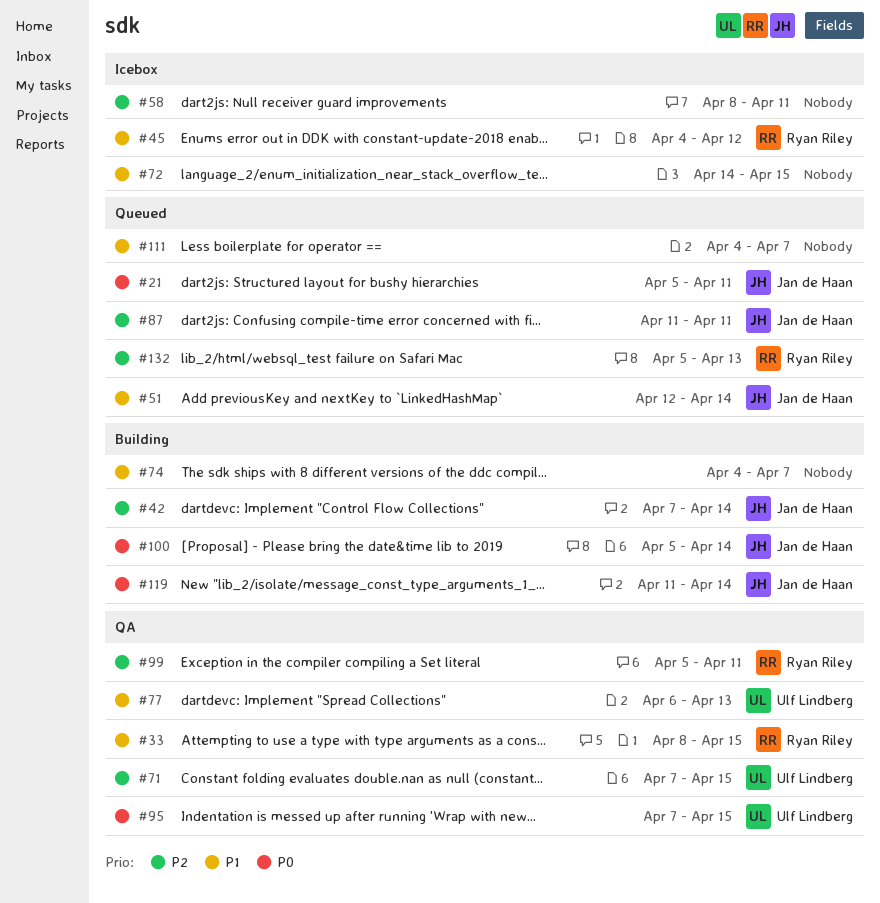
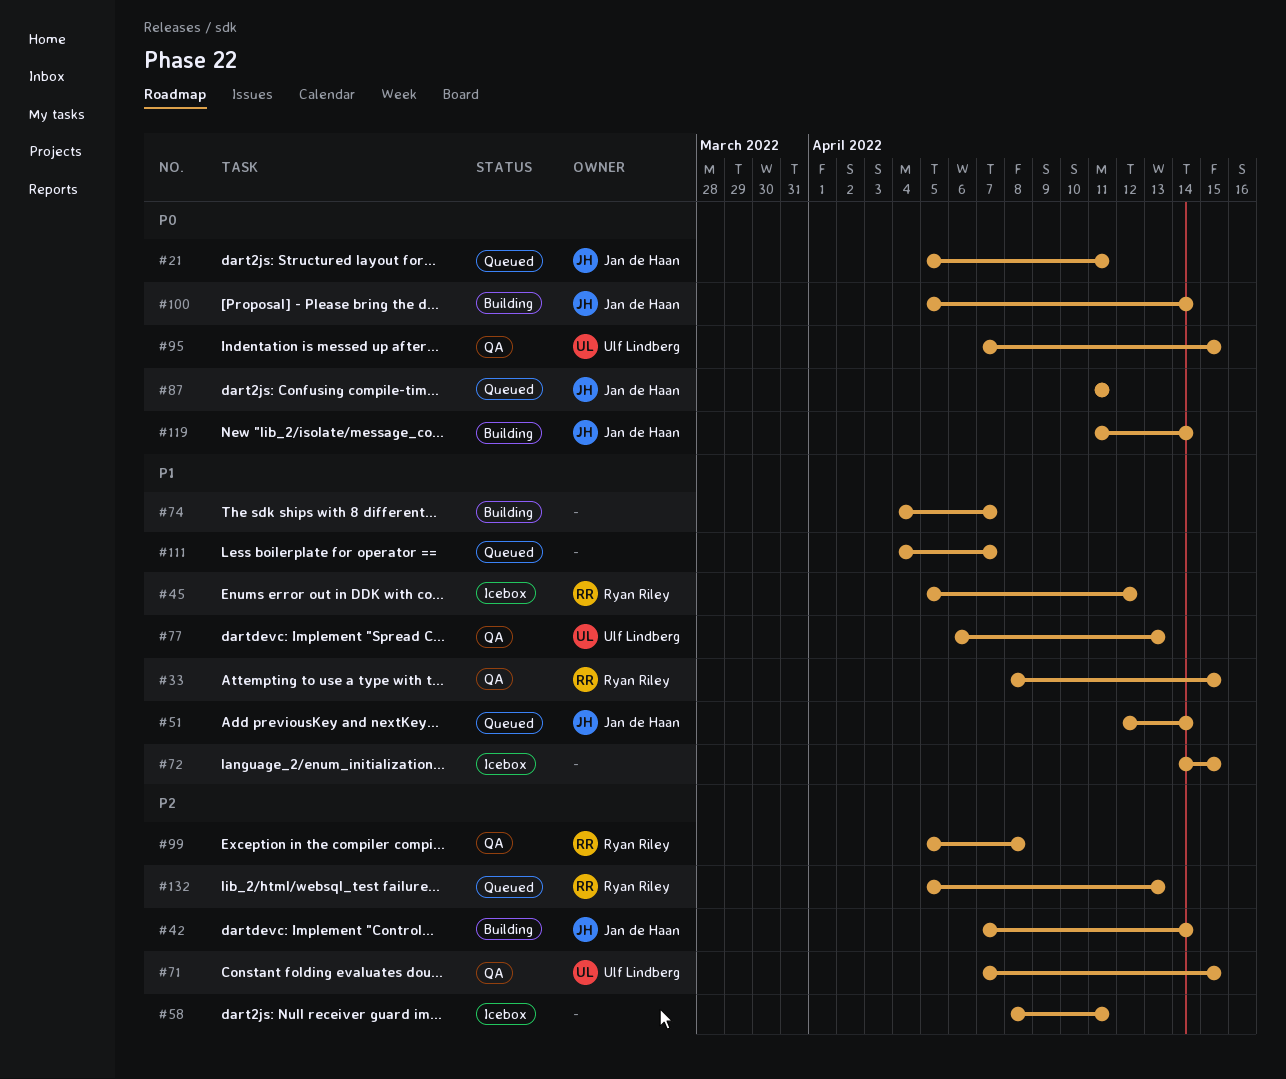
#45, start: Apr 4 -> Apr 5
#87, priority: P2 -> P0
#99, due: Apr 11 -> Apr 8

